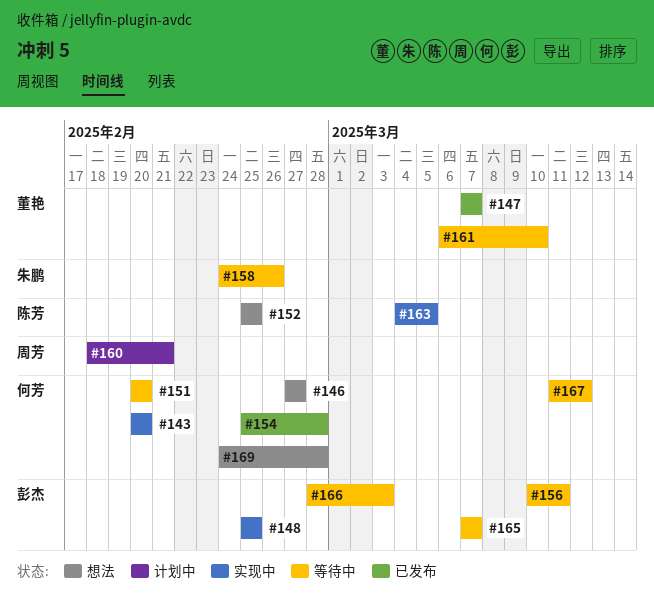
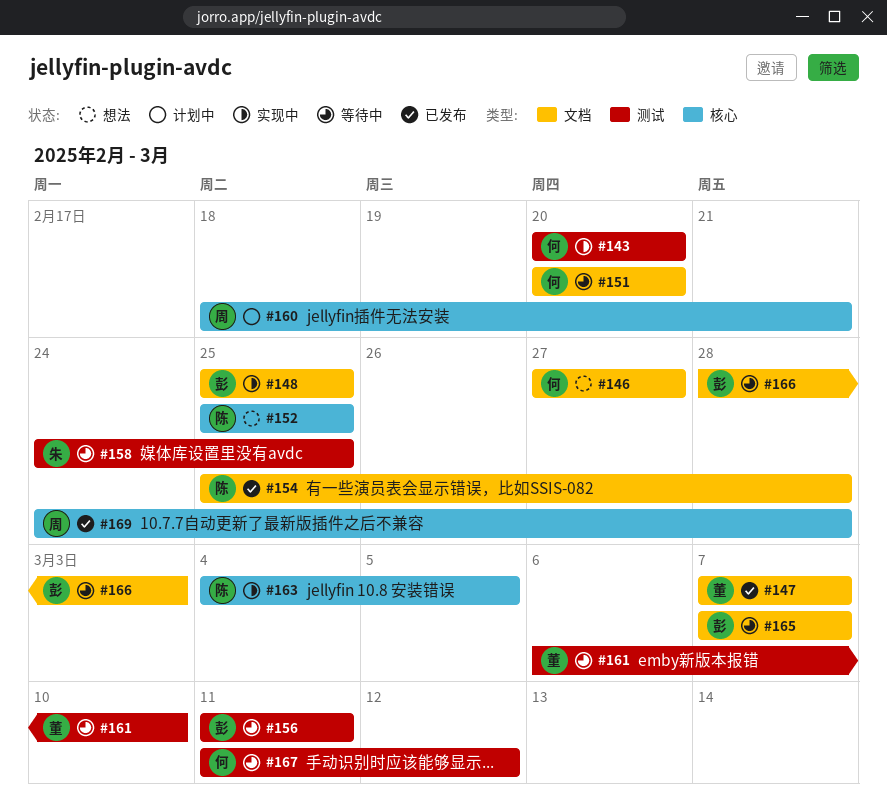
#154, owner: 何芳 -> 陈芳
#156, start: Mar 10 -> Mar 11
#158, due: Feb 26 -> Feb 25
#169, status: 想法 -> 已发布
#169, owner: 何芳 -> 周芳

